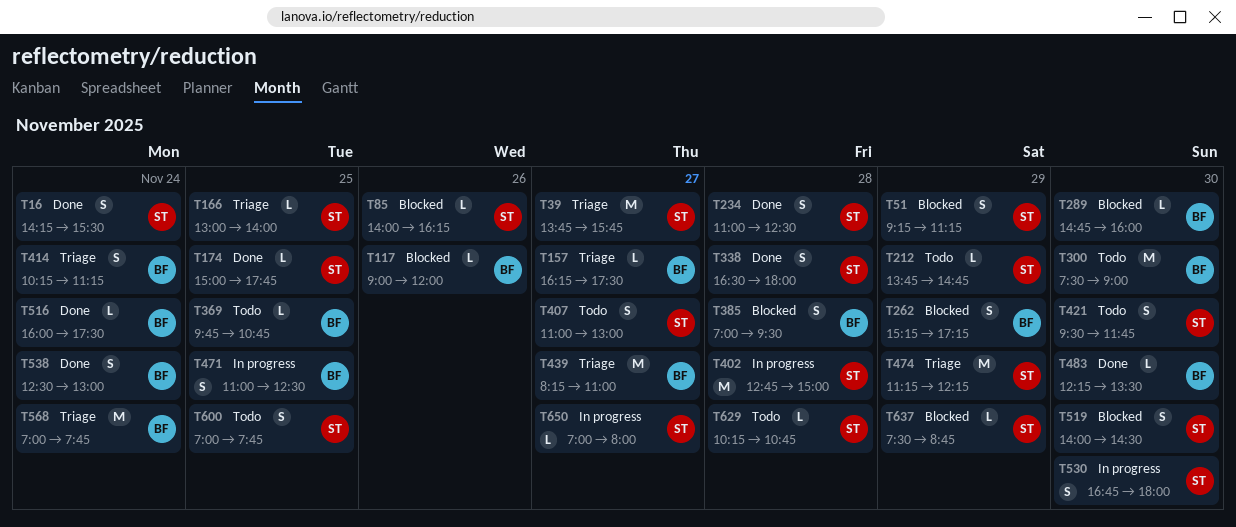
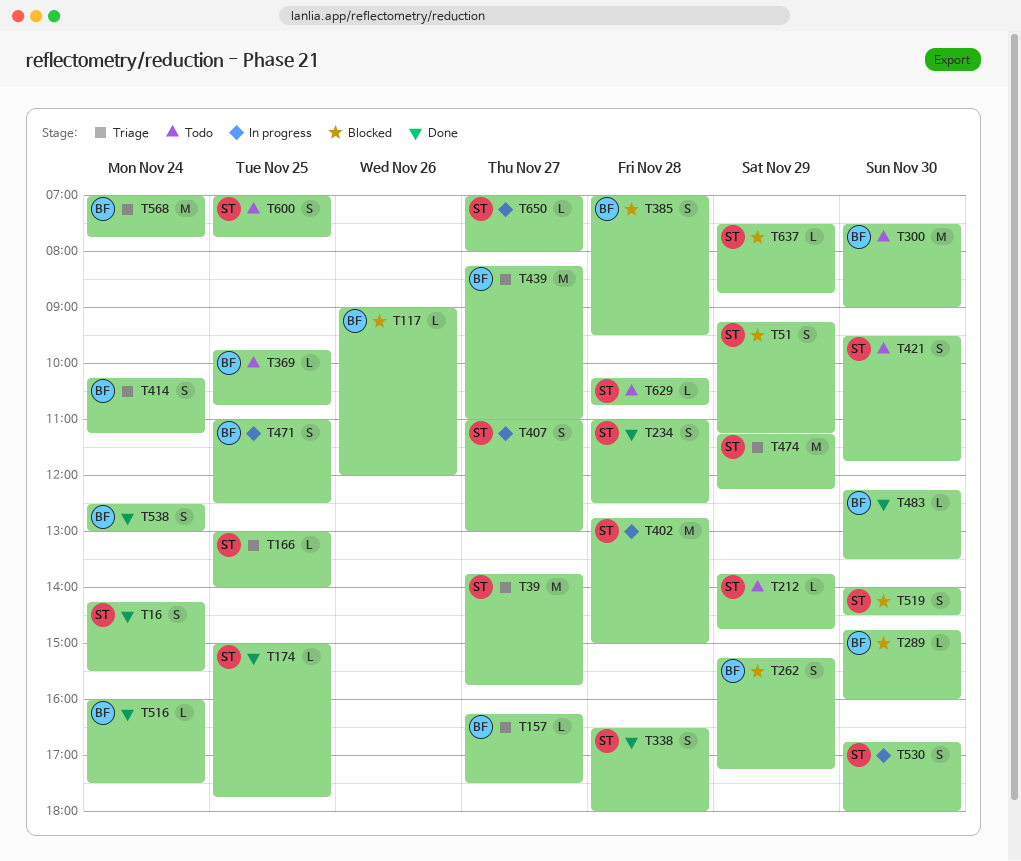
T85: present -> none
T407, status: Todo -> In progress

